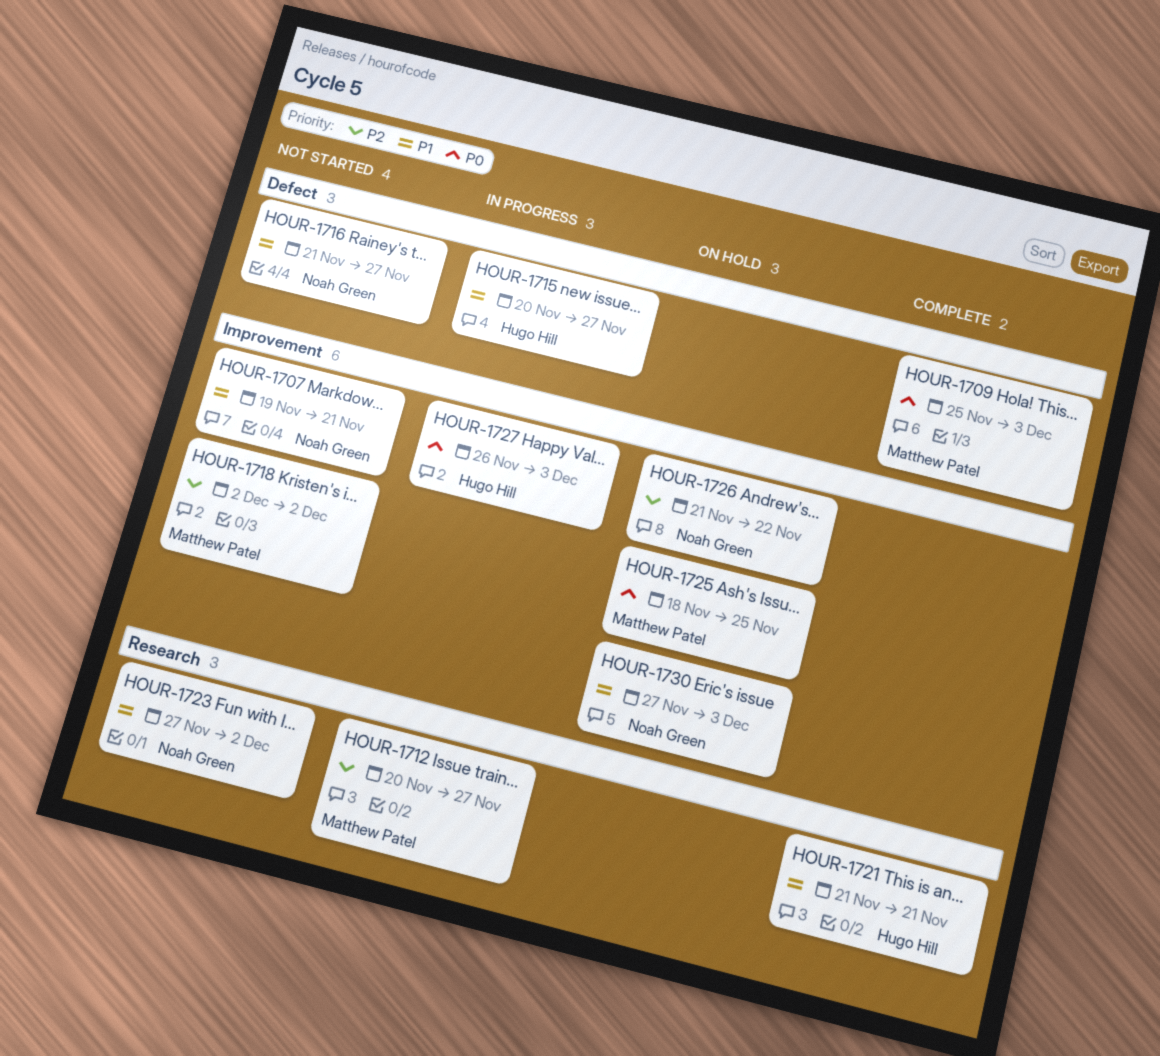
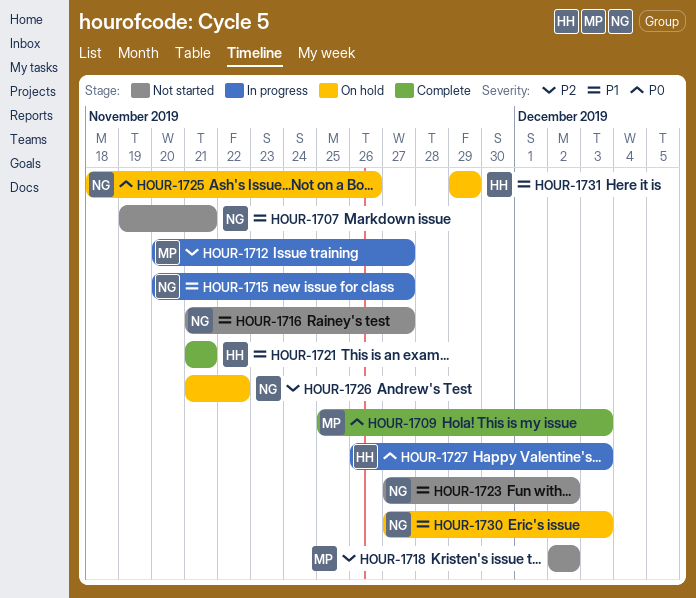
HOUR-1715, owner: Hugo Hill -> Noah Green
HOUR-1725, owner: Matthew Patel -> Noah Green
HOUR-1725, due: Nov 25 -> Nov 26
HOUR-1731: none -> present

